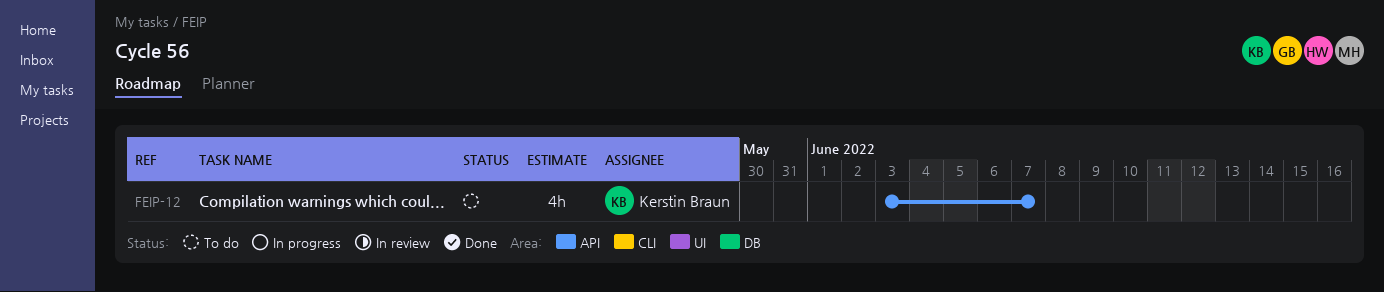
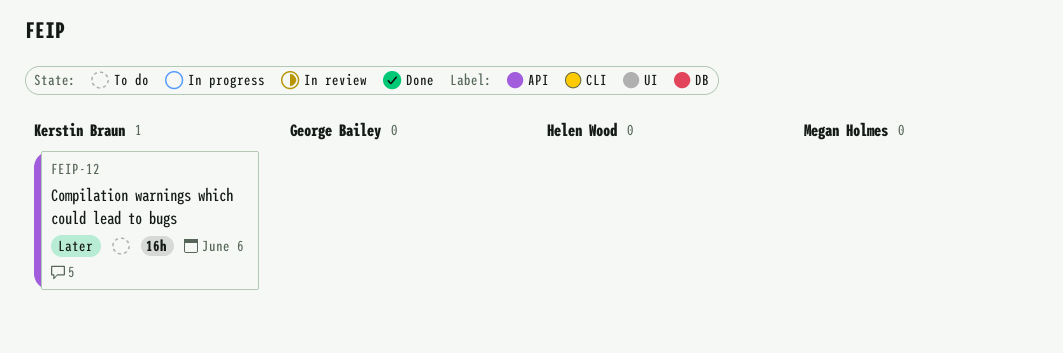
FEIP-12, estimate: 4h -> 16h
FEIP-12, due: Jun 7 -> Jun 6

